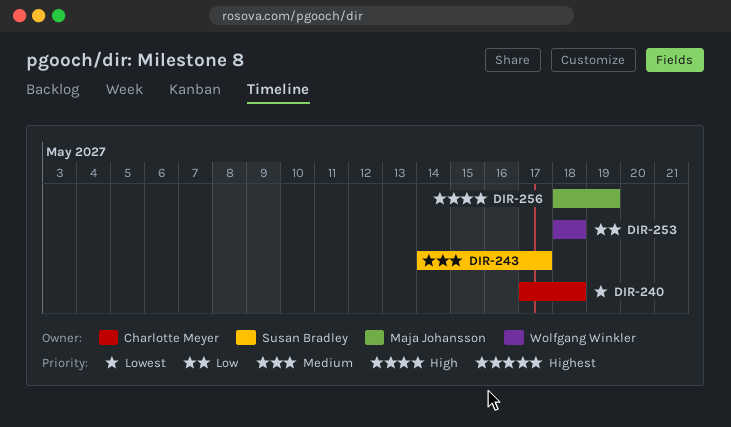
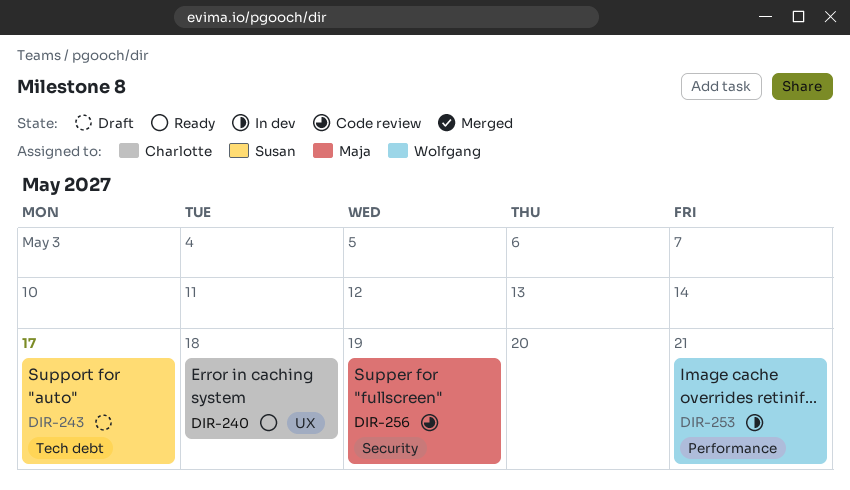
DIR-253, due: May 18 -> May 21

